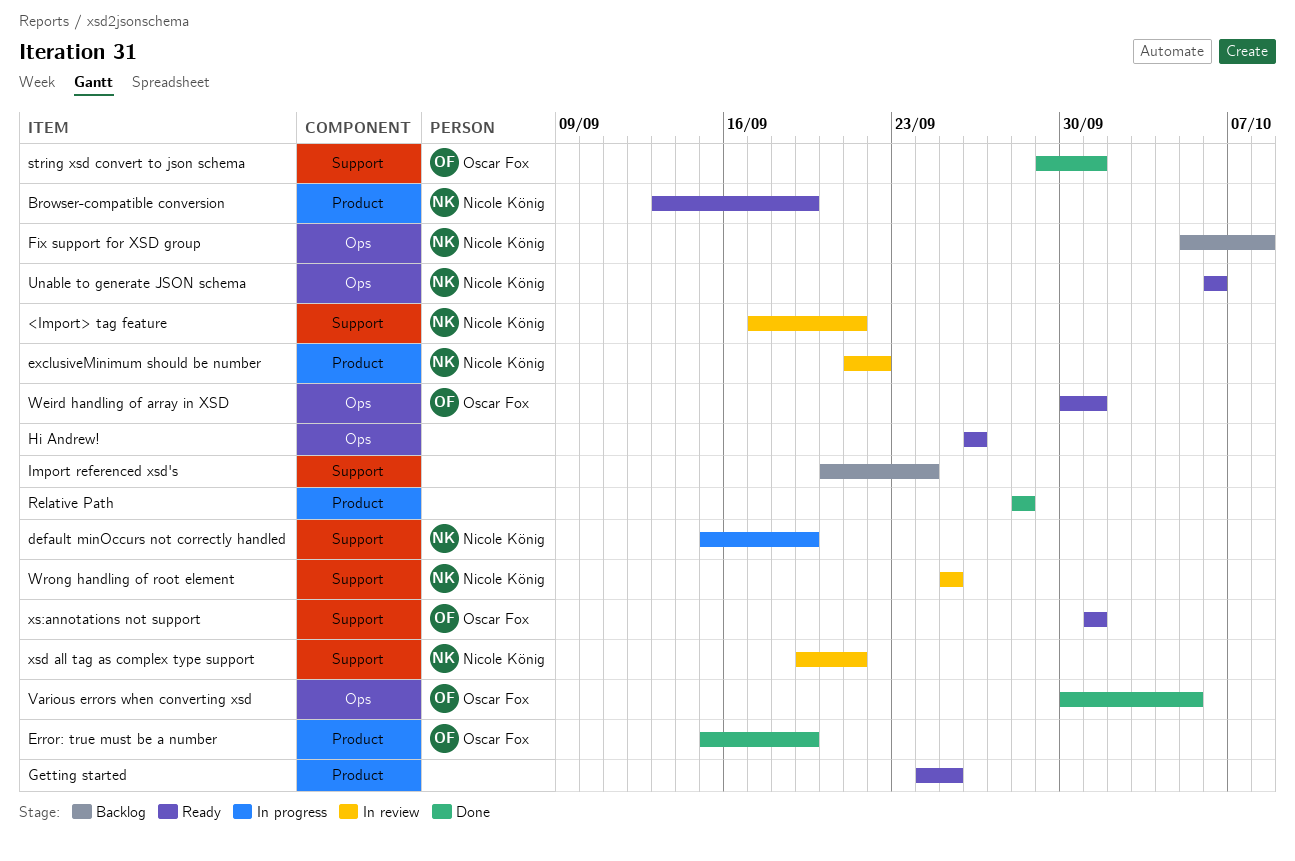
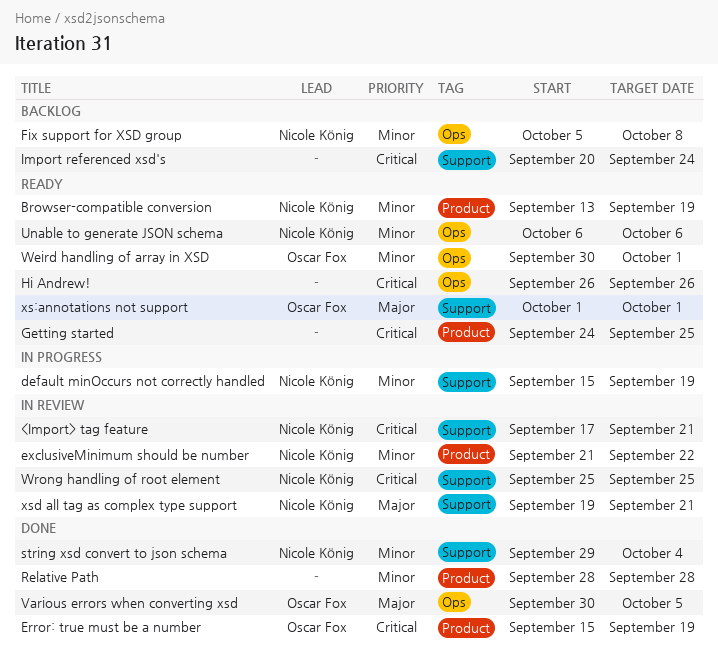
string xsd convert to json schema, owner: Oscar Fox -> Nicole König
string xsd convert to json schema, due: Oct 1 -> Oct 4

